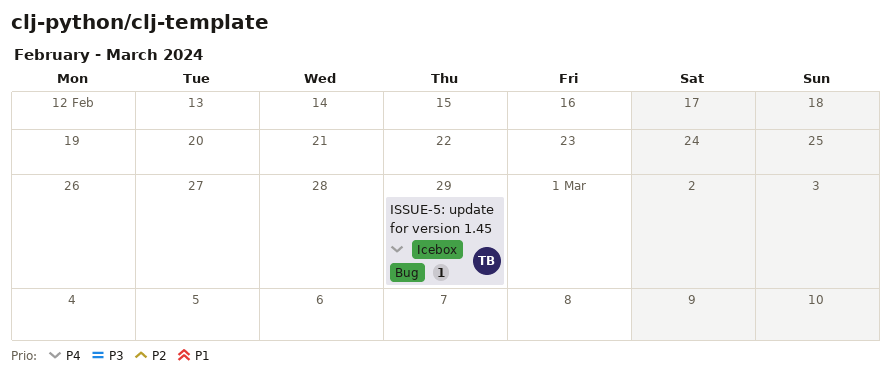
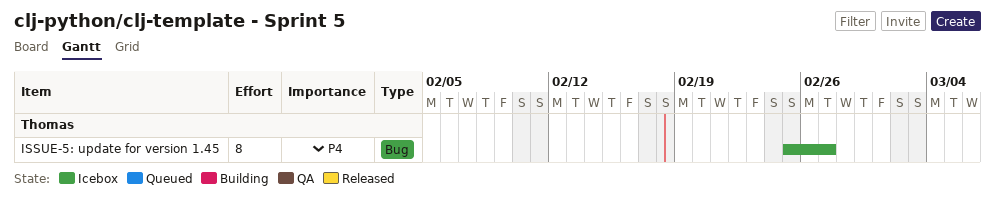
ISSUE-5: update for version 1.45, estimate: 1 -> 8
ISSUE-5: update for version 1.45, due: Feb 29 -> Feb 27

